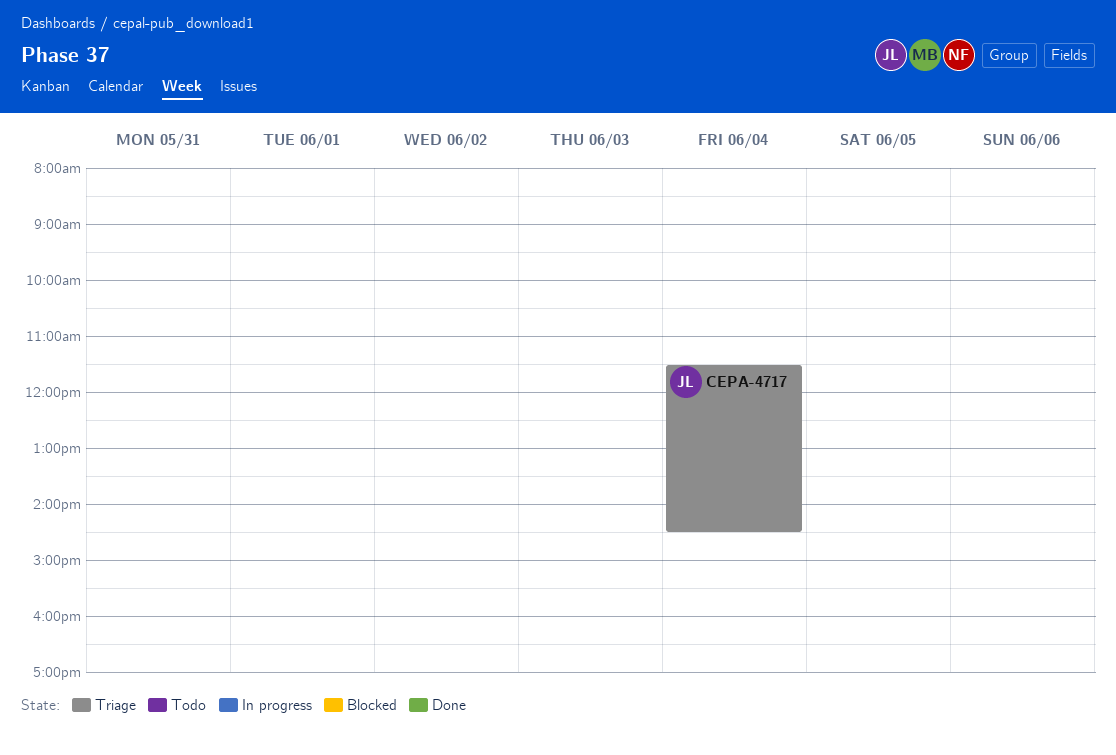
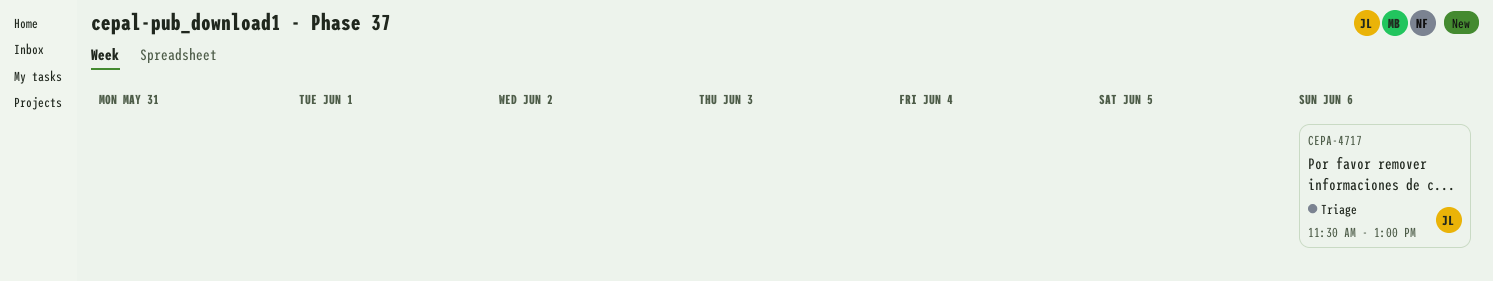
CEPA-4717, day: Jun 4 -> Jun 6
CEPA-4717, ends: 14:30 -> 13:00

